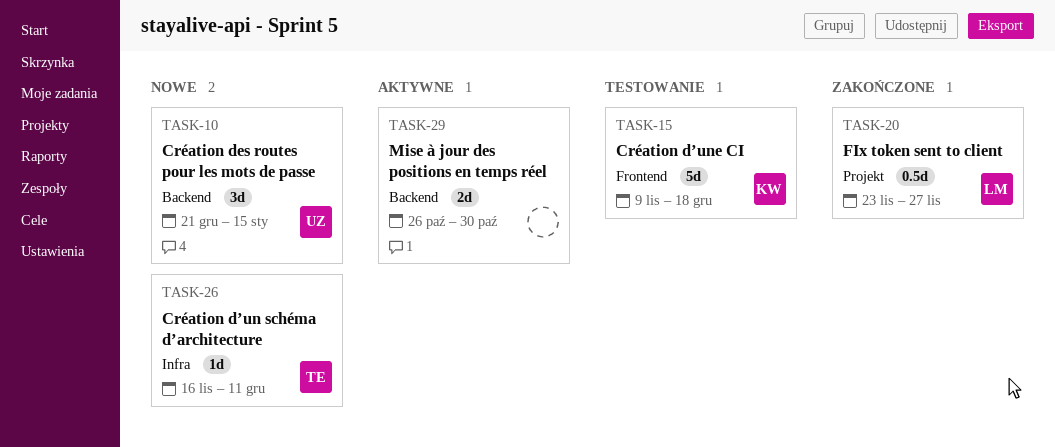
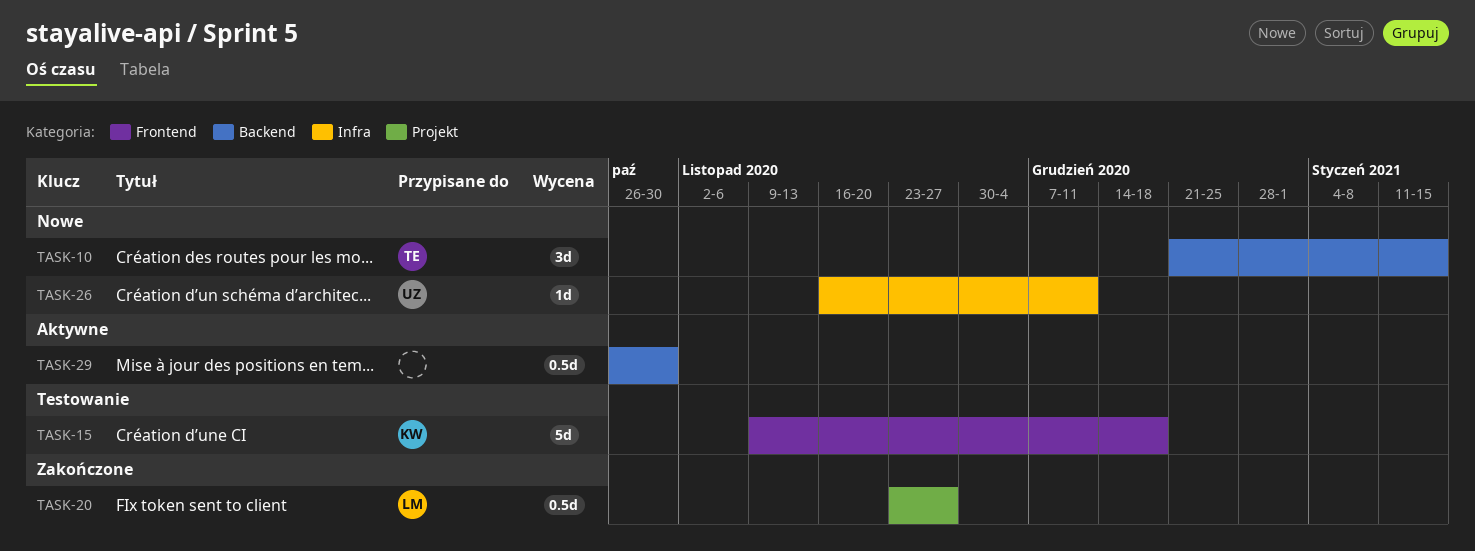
TASK-10, owner: UZ -> TE
TASK-26, owner: TE -> UZ
TASK-29, estimate: 2d -> 0.5d

